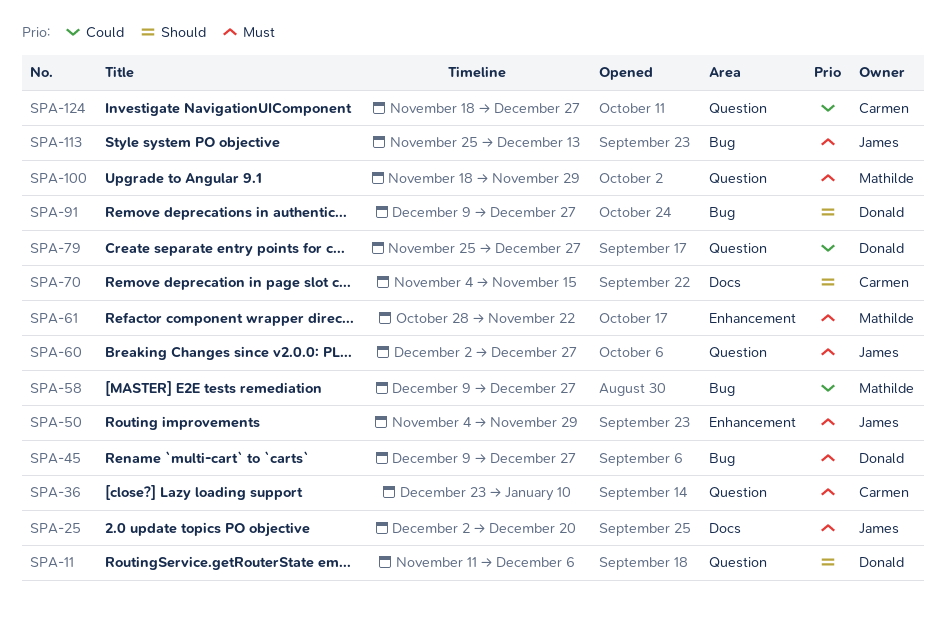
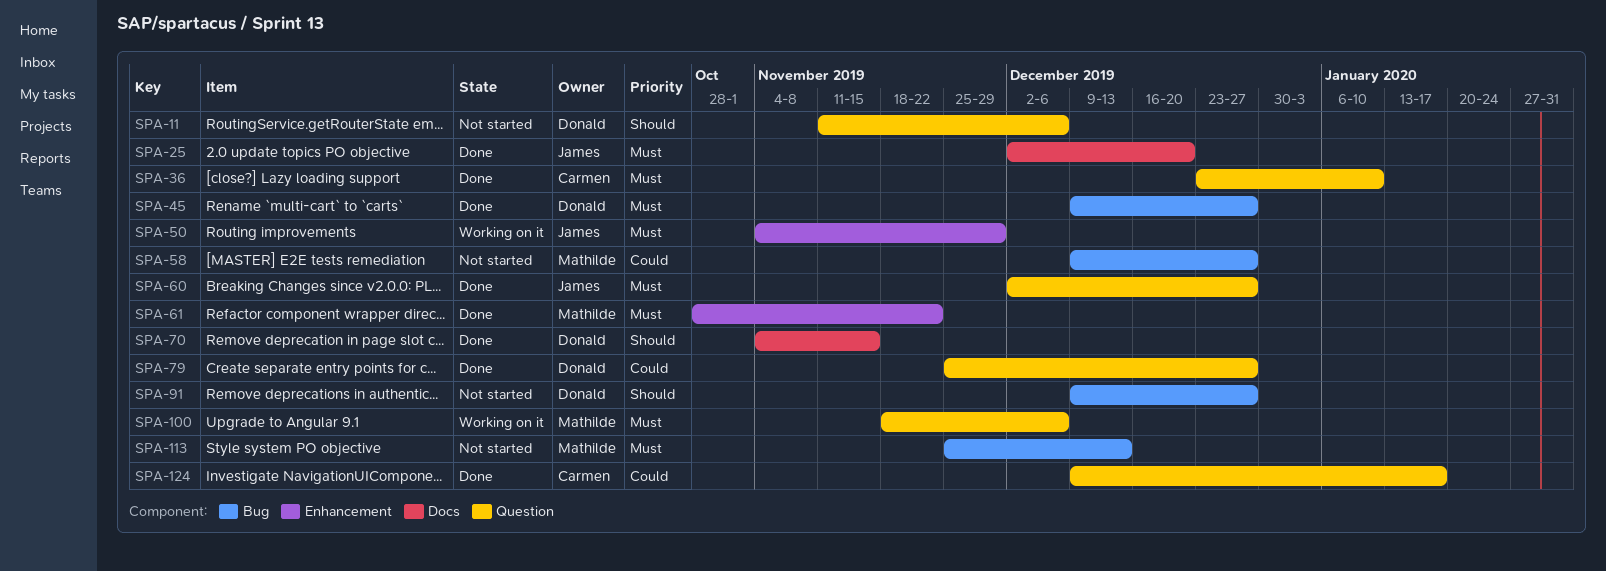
SPA-70, owner: Carmen -> Donald
SPA-100, due: Nov 29 -> Dec 6
SPA-113, owner: James -> Mathilde
SPA-124, start: Nov 18 -> Dec 9
SPA-124, due: Dec 27 -> Jan 17

